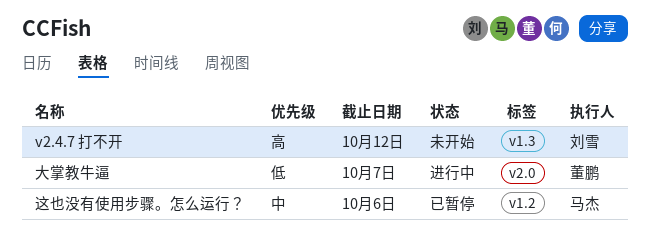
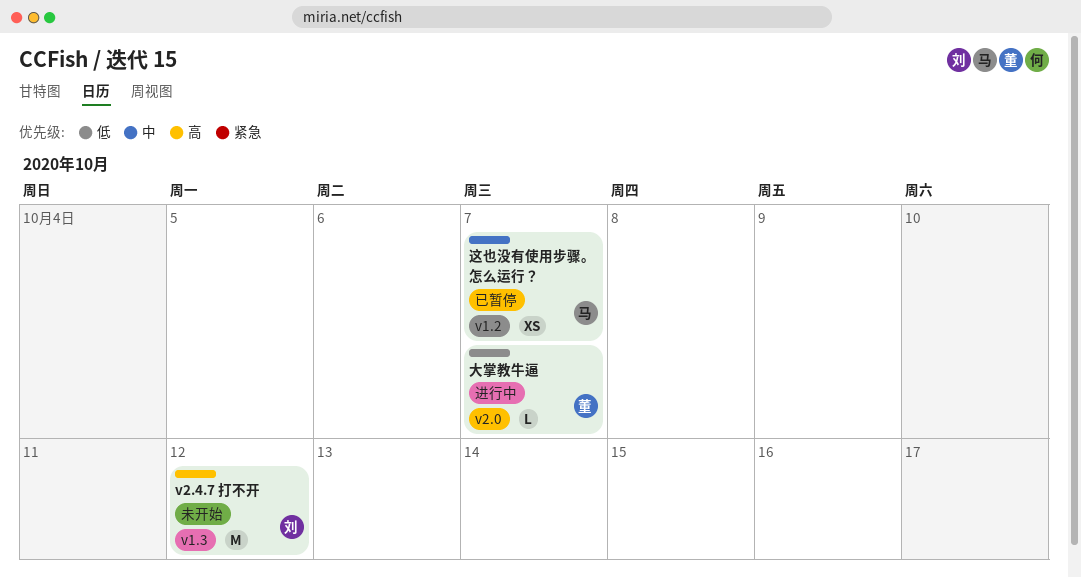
这也没有使用步骤。怎么运行？, due: Oct 6 -> Oct 7

